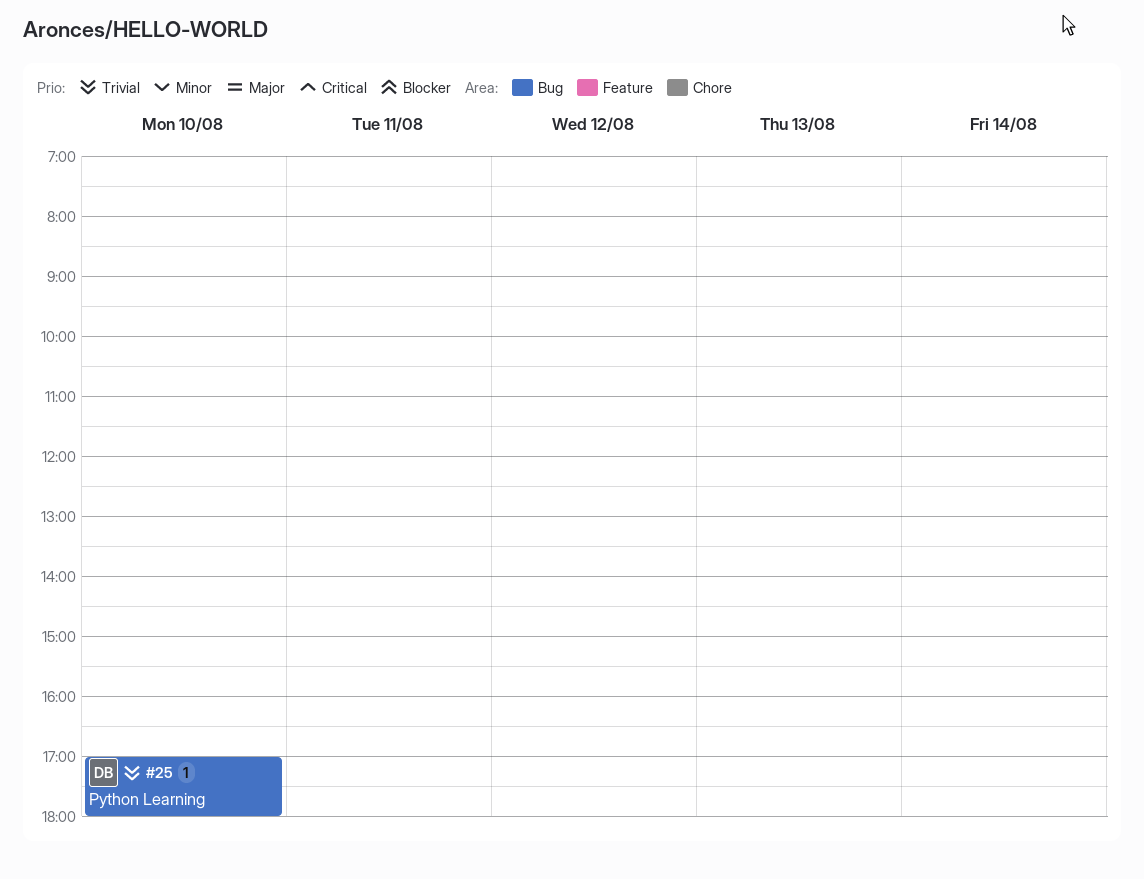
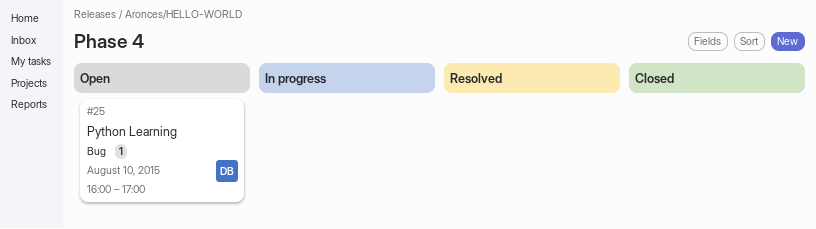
#25, begins: 17:00 -> 16:00
#25, ends: 18:00 -> 17:00

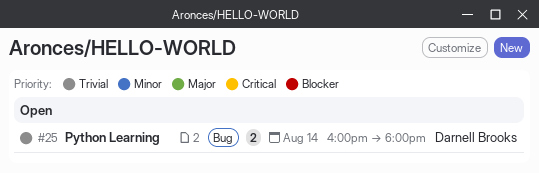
#25, estimate: 1 -> 2
#25, day: Aug 10 -> Aug 14
#25, ends: 17:00 -> 18:00

